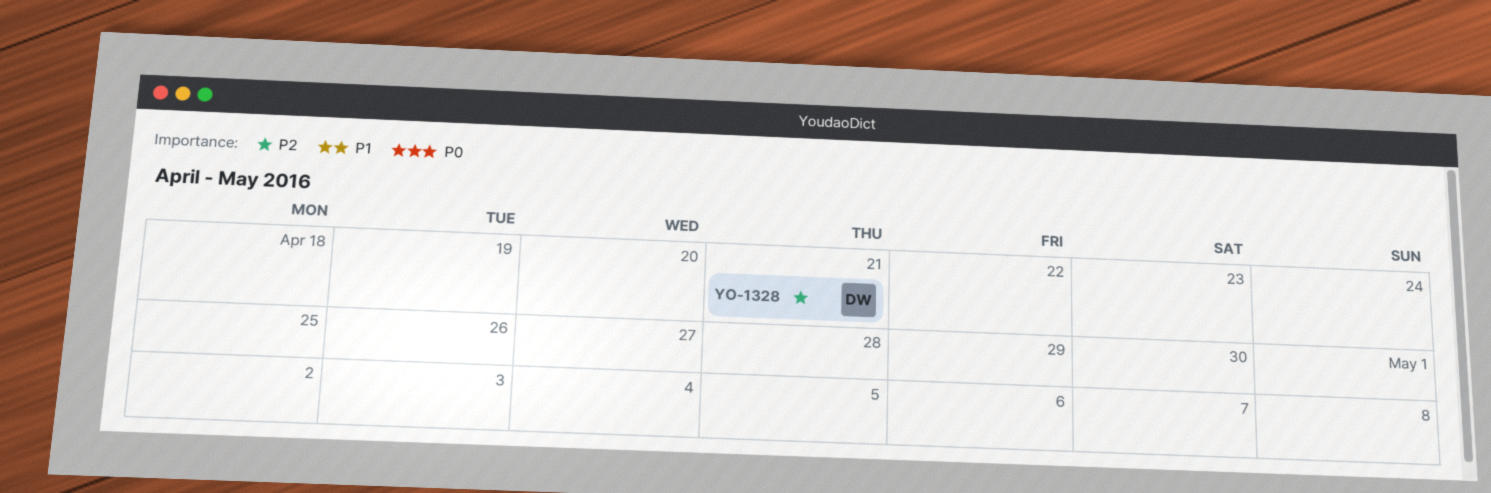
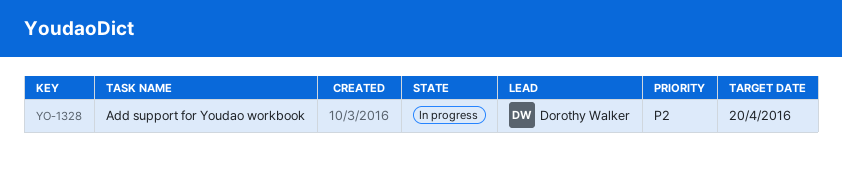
YO-1328, due: Apr 21 -> Apr 20

